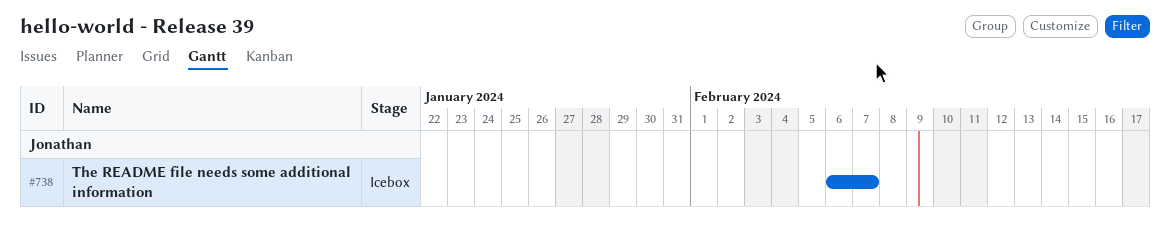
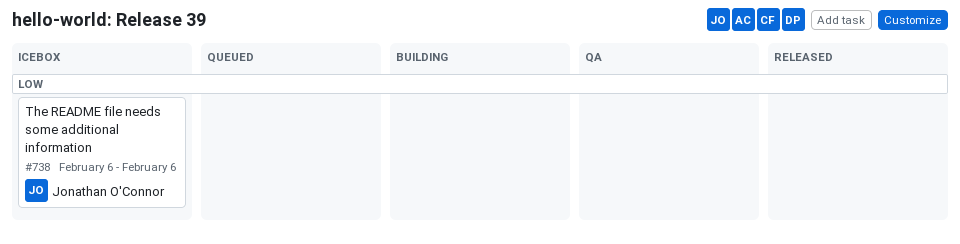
#738, due: Feb 7 -> Feb 6

